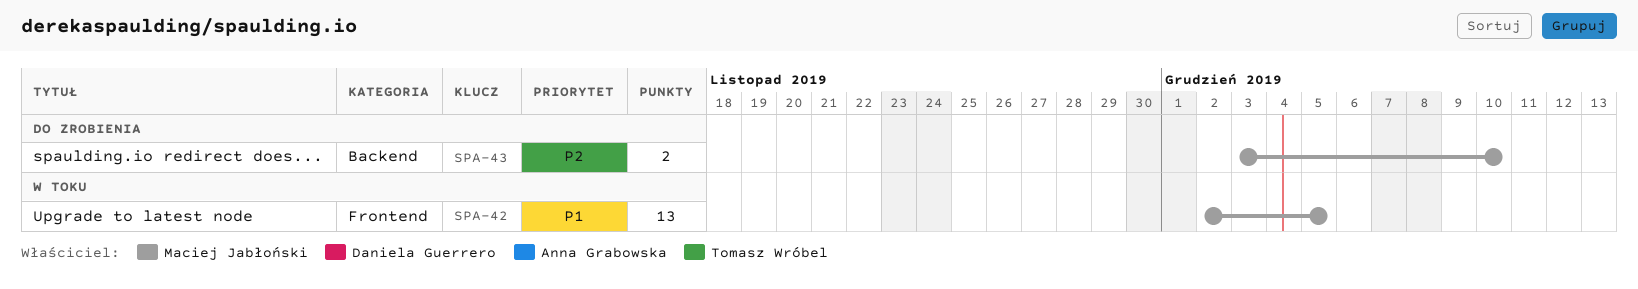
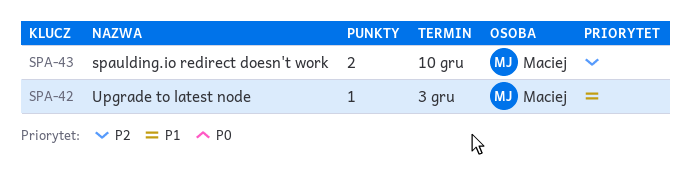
SPA-42, estimate: 13 -> 1
SPA-42, due: Dec 5 -> Dec 3

